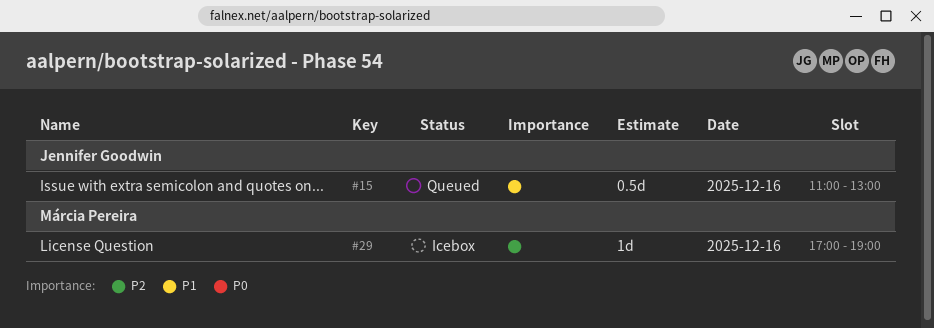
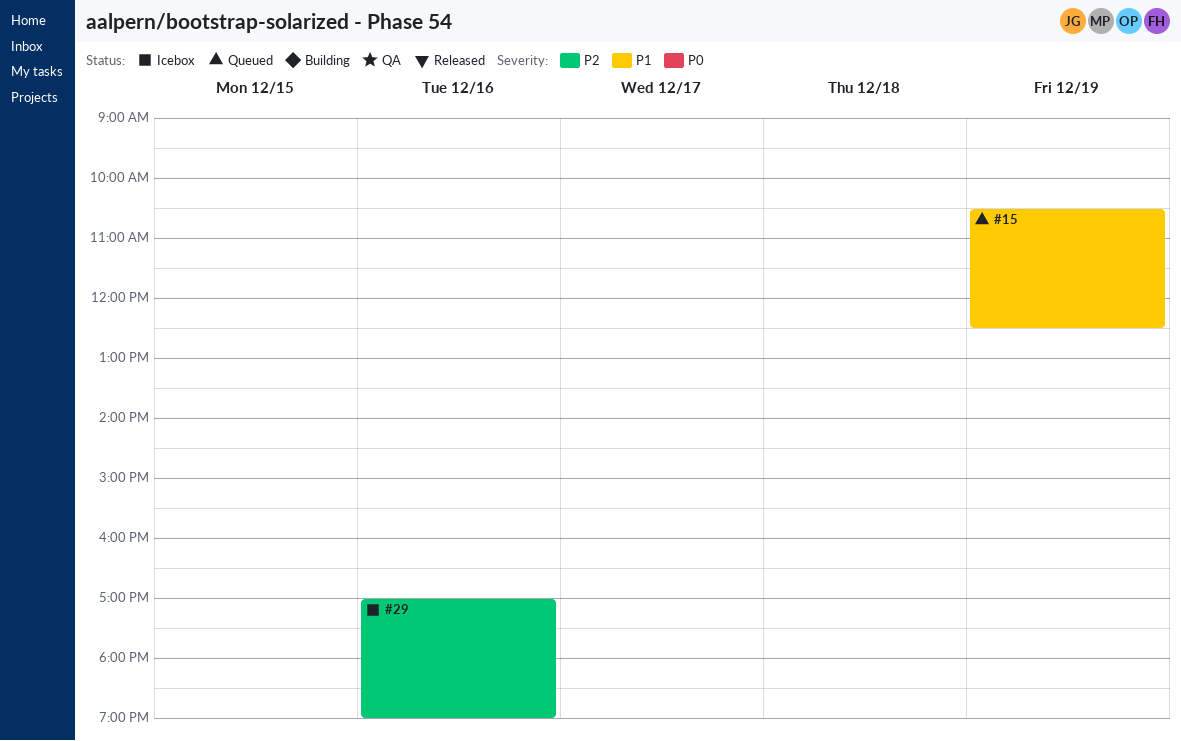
#15, day: Dec 16 -> Dec 19
#15, begins: 11:00 -> 10:30
#15, ends: 13:00 -> 12:30

